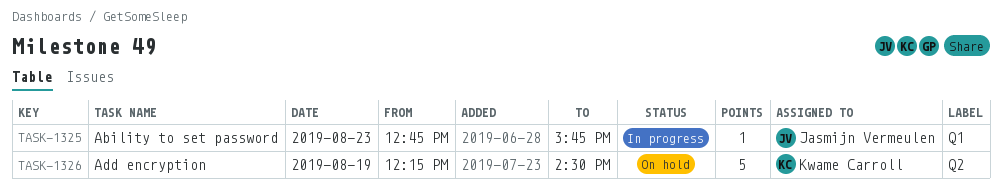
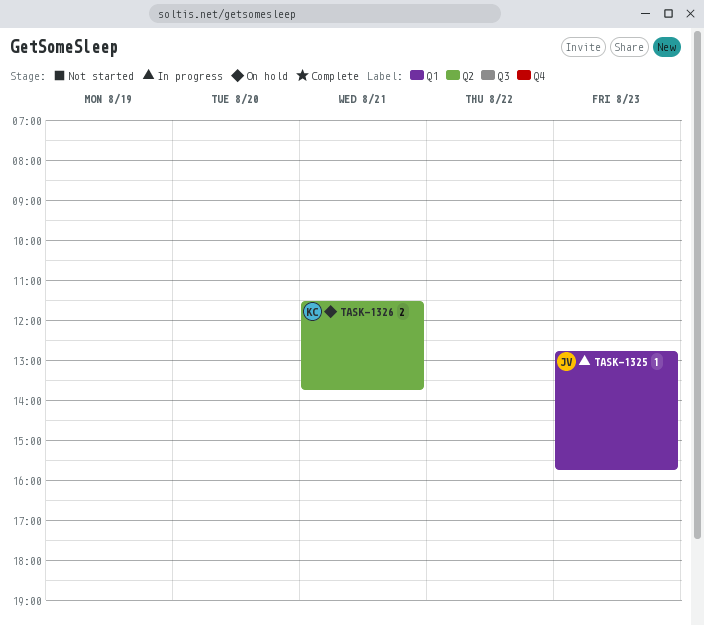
TASK-1326, estimate: 5 -> 2
TASK-1326, day: Aug 19 -> Aug 21
TASK-1326, begins: 12:15 -> 11:30
TASK-1326, ends: 14:30 -> 13:45

